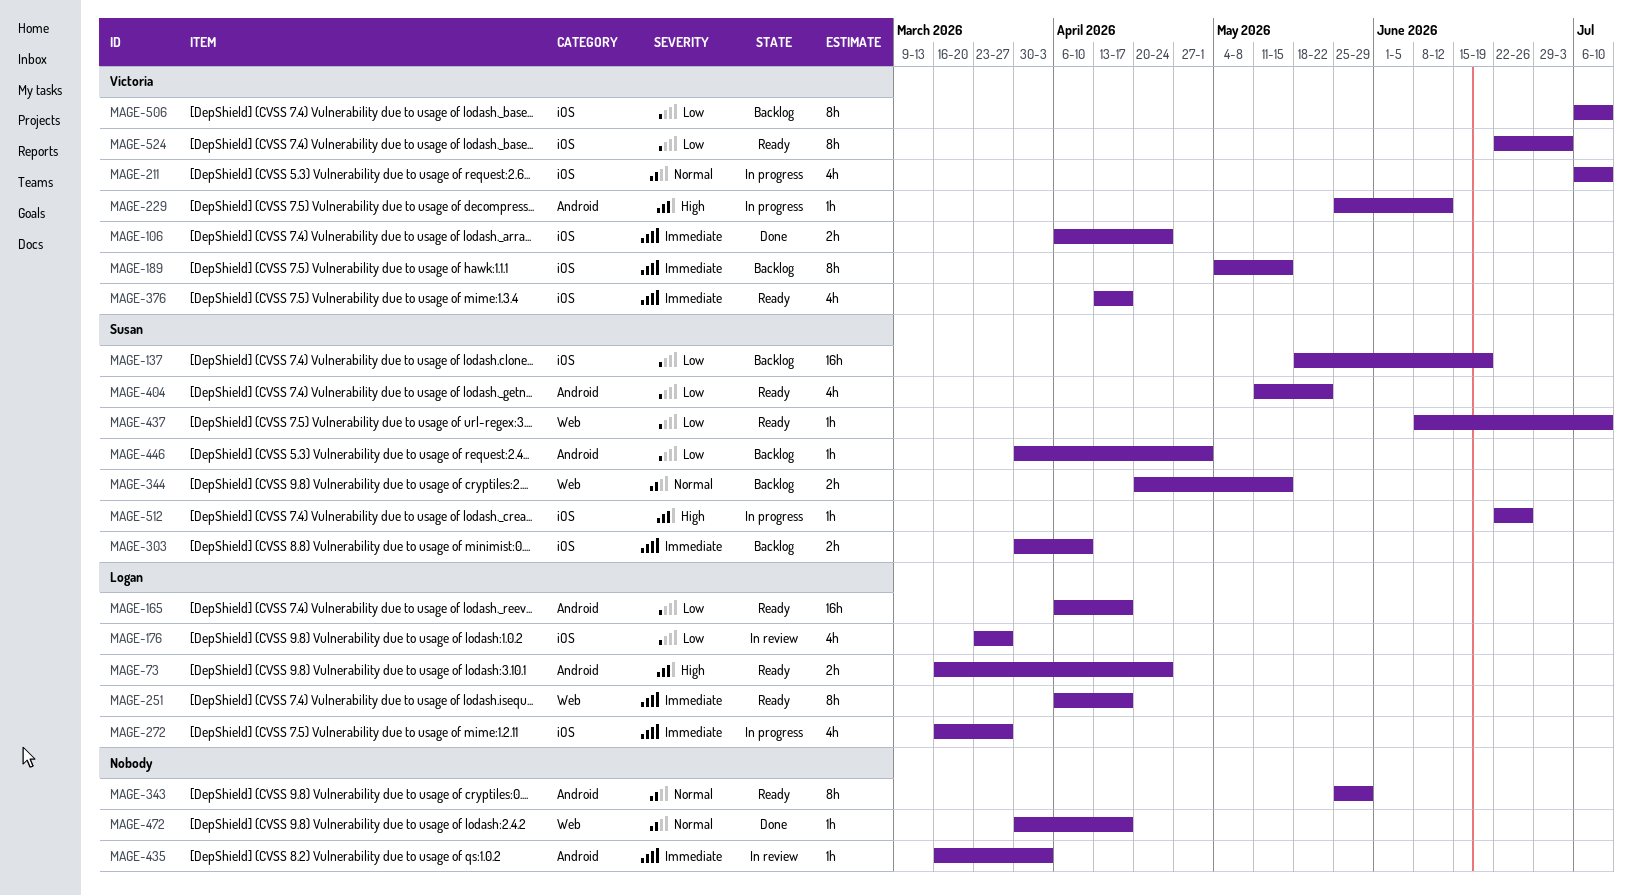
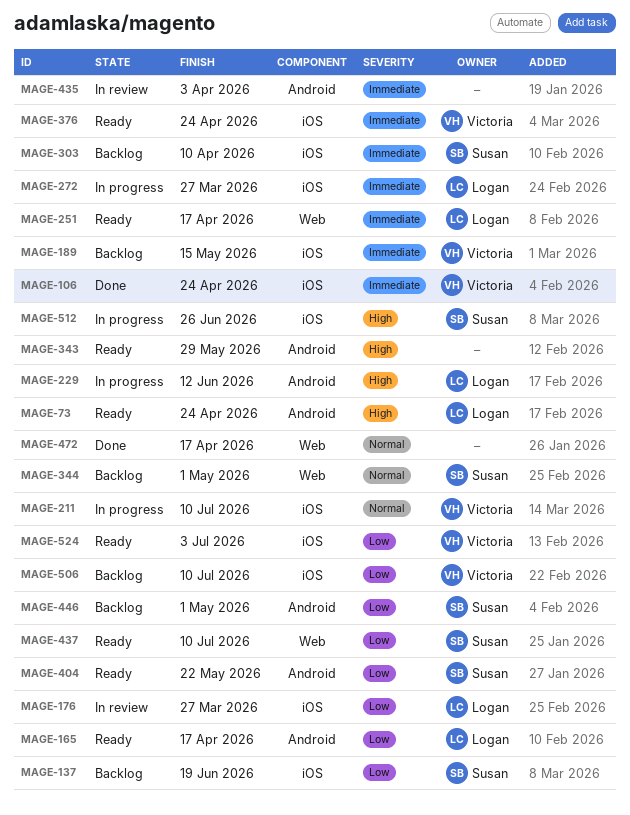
MAGE-229, owner: Victoria -> Logan
MAGE-343, priority: Normal -> High
MAGE-344, due: May 15 -> May 1
MAGE-376, due: Apr 17 -> Apr 24

